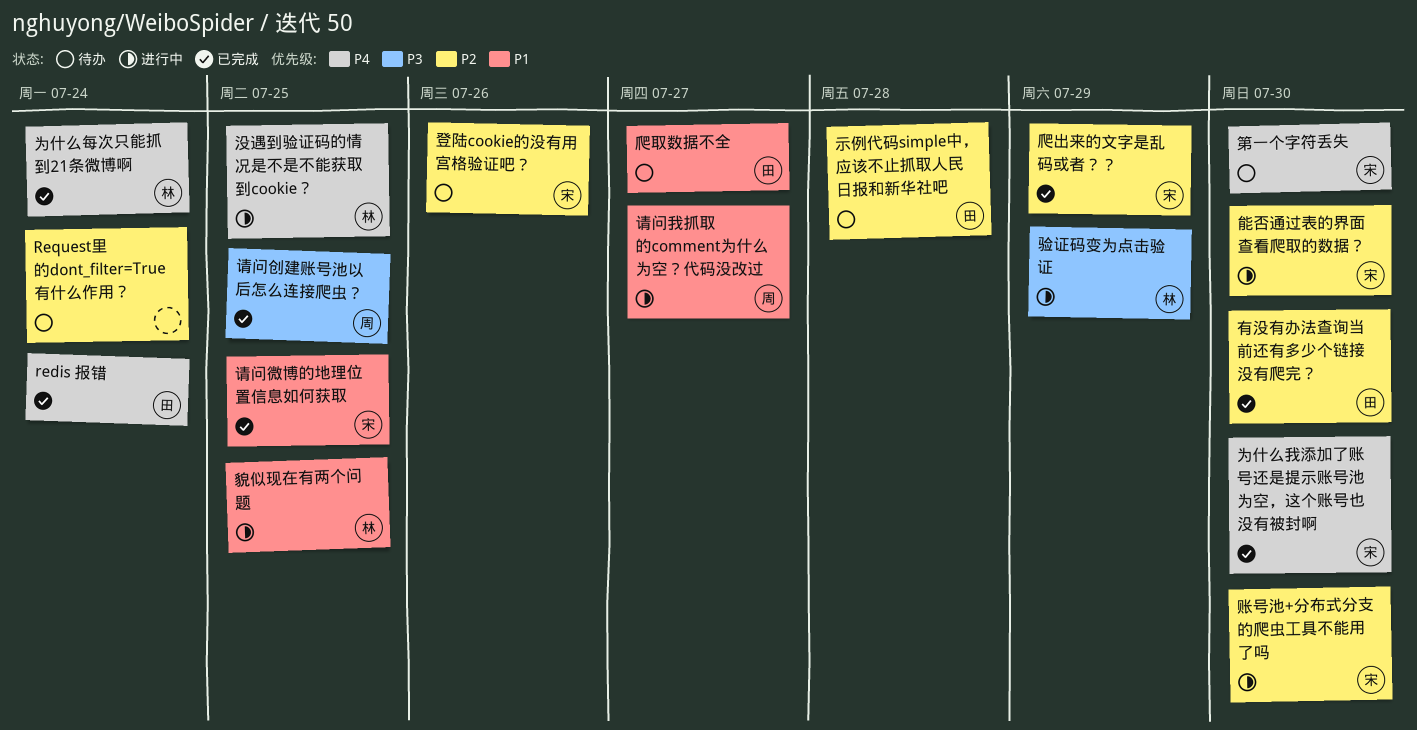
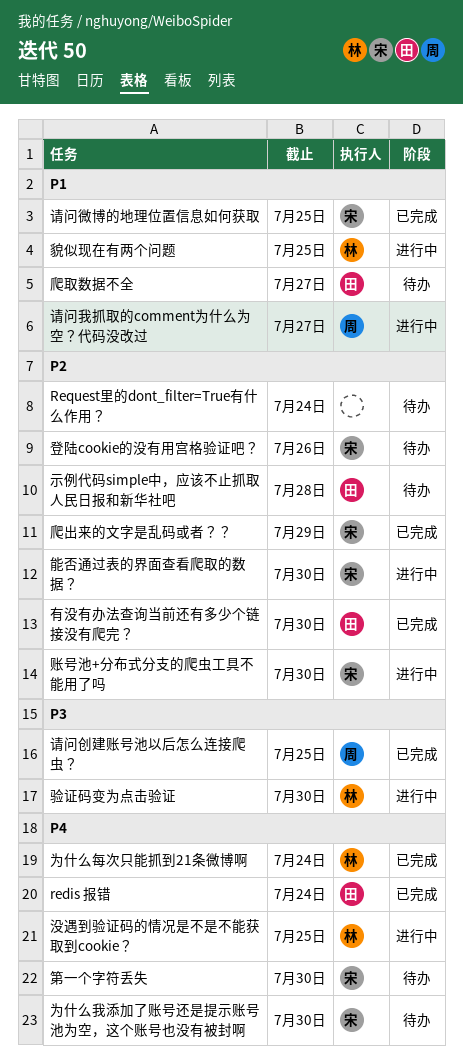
为什么我添加了账号还是提示账号池为空，这个账号也没有被封啊, status: 已完成 -> 待办
验证码变为点击验证, due: Jul 29 -> Jul 30

